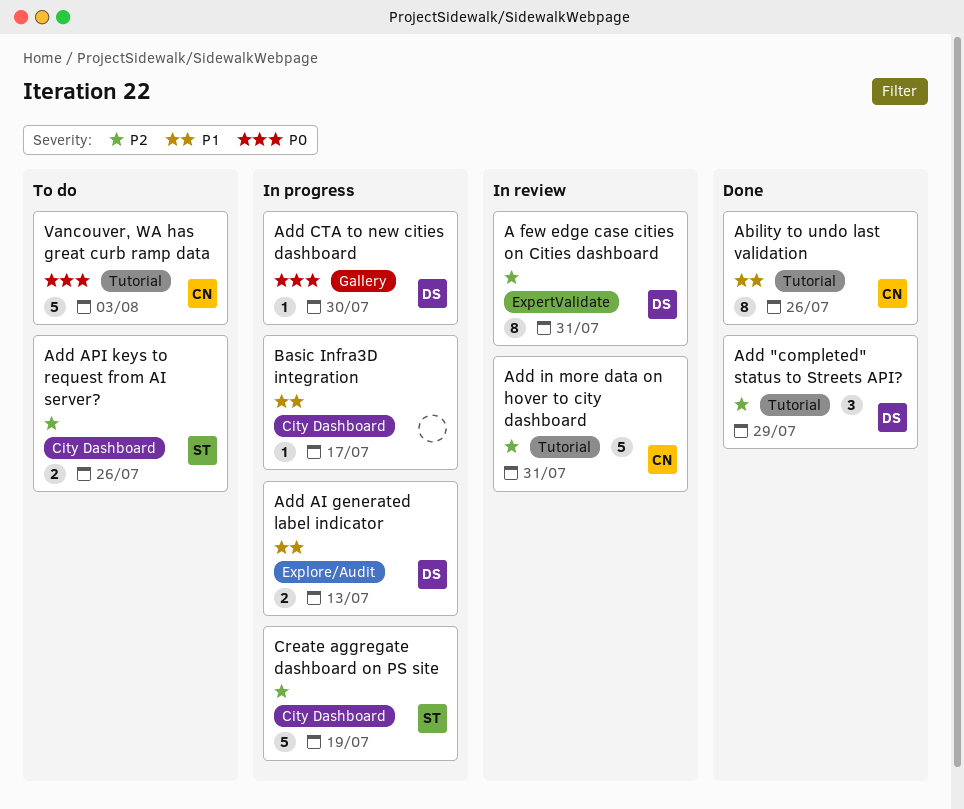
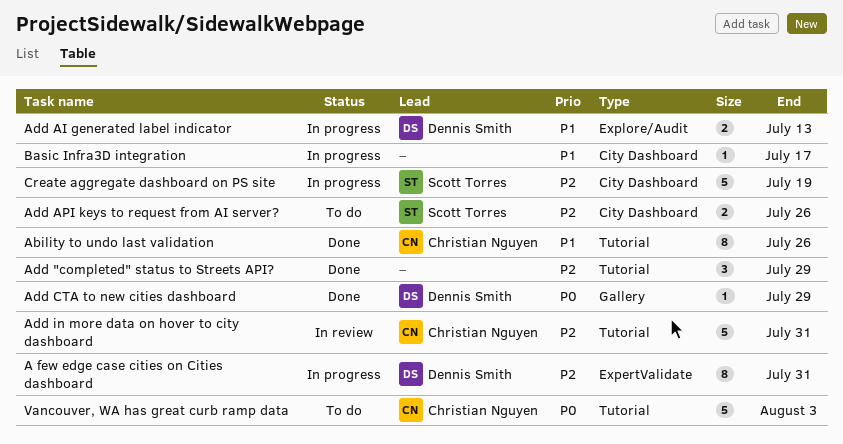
A few edge case cities on Cities dashboard, status: In review -> In progress
Add "completed" status to Streets API?, owner: Dennis Smith -> none
Add CTA to new cities dashboard, status: In progress -> Done
Add CTA to new cities dashboard, due: Jul 30 -> Jul 29

